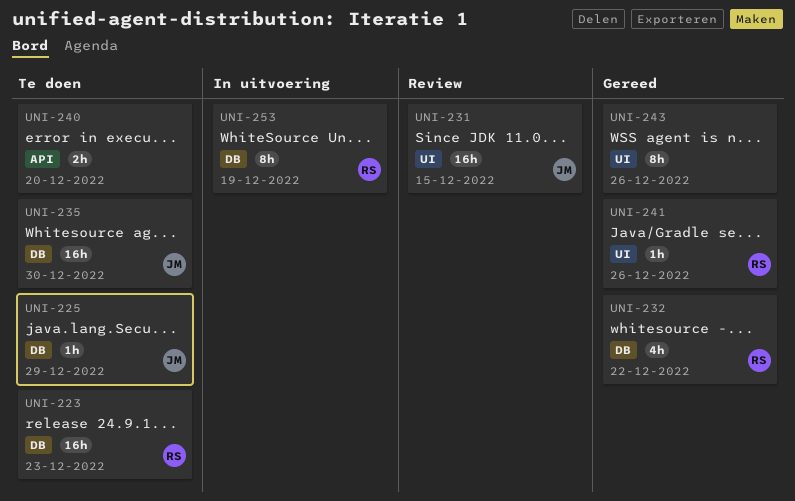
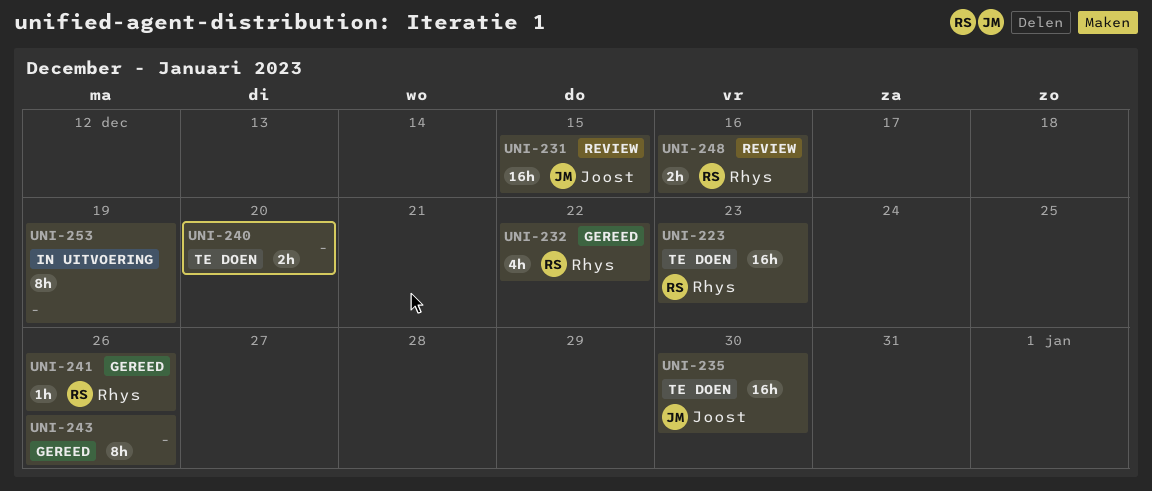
UNI-225: present -> none
UNI-248: none -> present
UNI-253, owner: Rhys -> none

